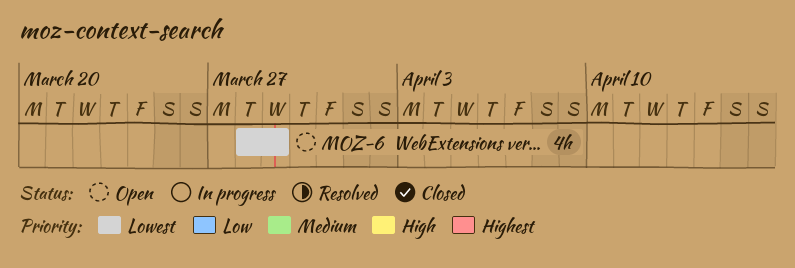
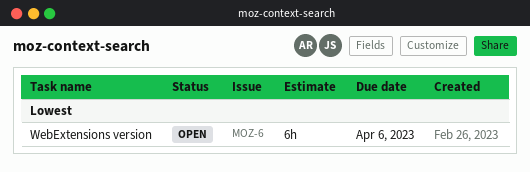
MOZ-6, estimate: 4h -> 6h
MOZ-6, due: Mar 29 -> Apr 6

